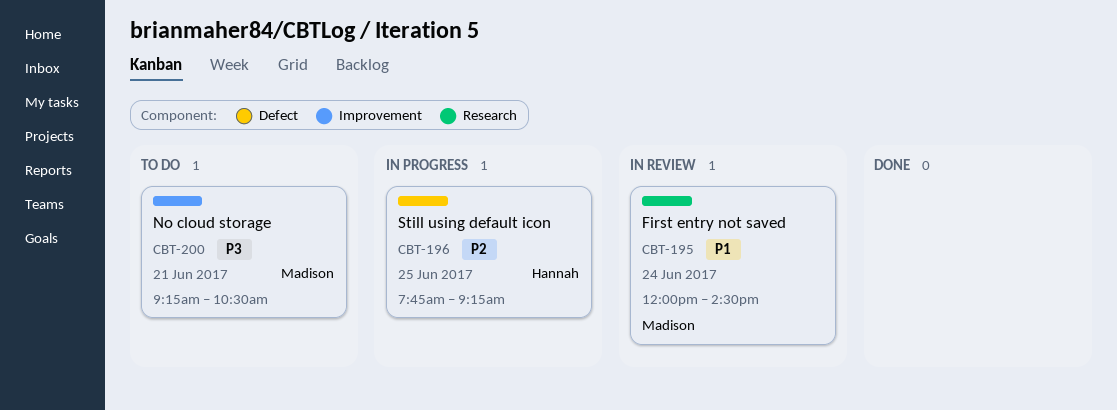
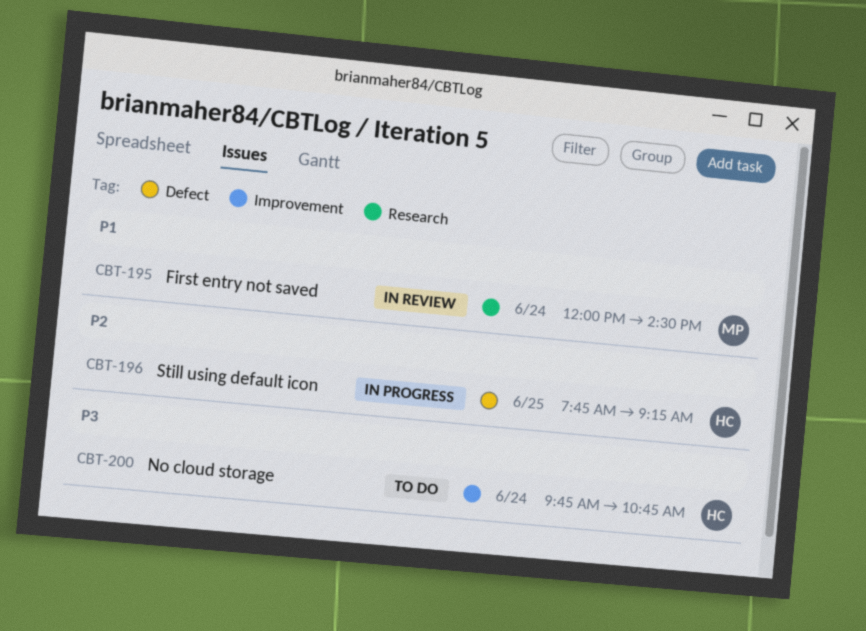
CBT-200, owner: Madison -> Hannah
CBT-200, day: Jun 21 -> Jun 24
CBT-200, begins: 09:15 -> 09:45
CBT-200, ends: 10:30 -> 10:45

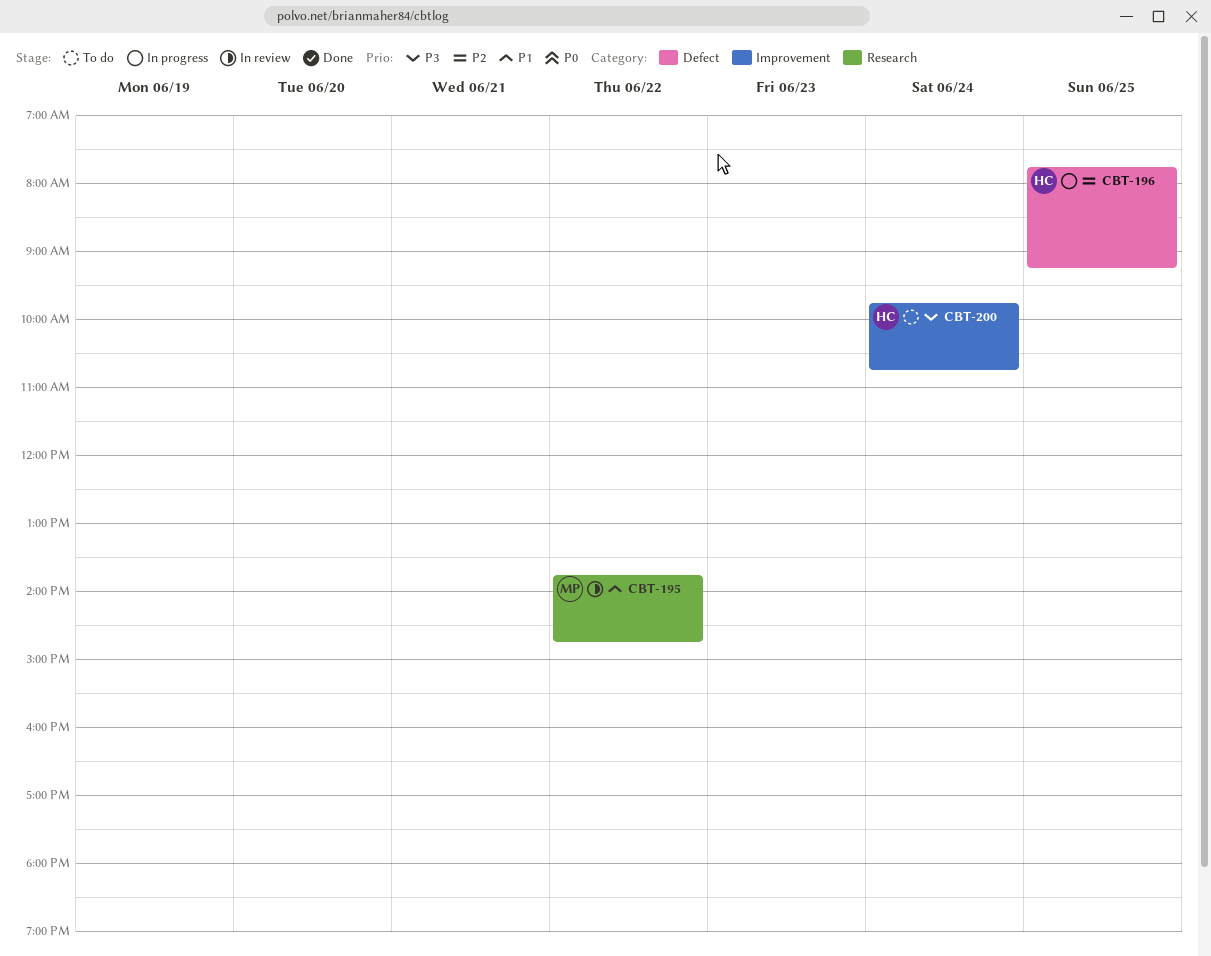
CBT-195, day: Jun 24 -> Jun 22
CBT-195, begins: 12:00 -> 13:45
CBT-195, ends: 14:30 -> 14:45

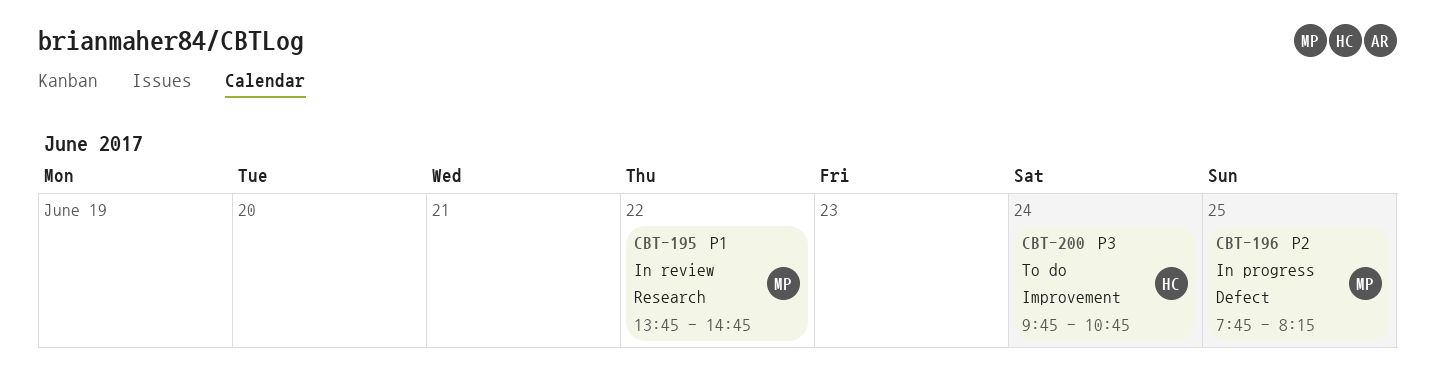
CBT-196, owner: HC -> MP
CBT-196, ends: 09:15 -> 08:15

